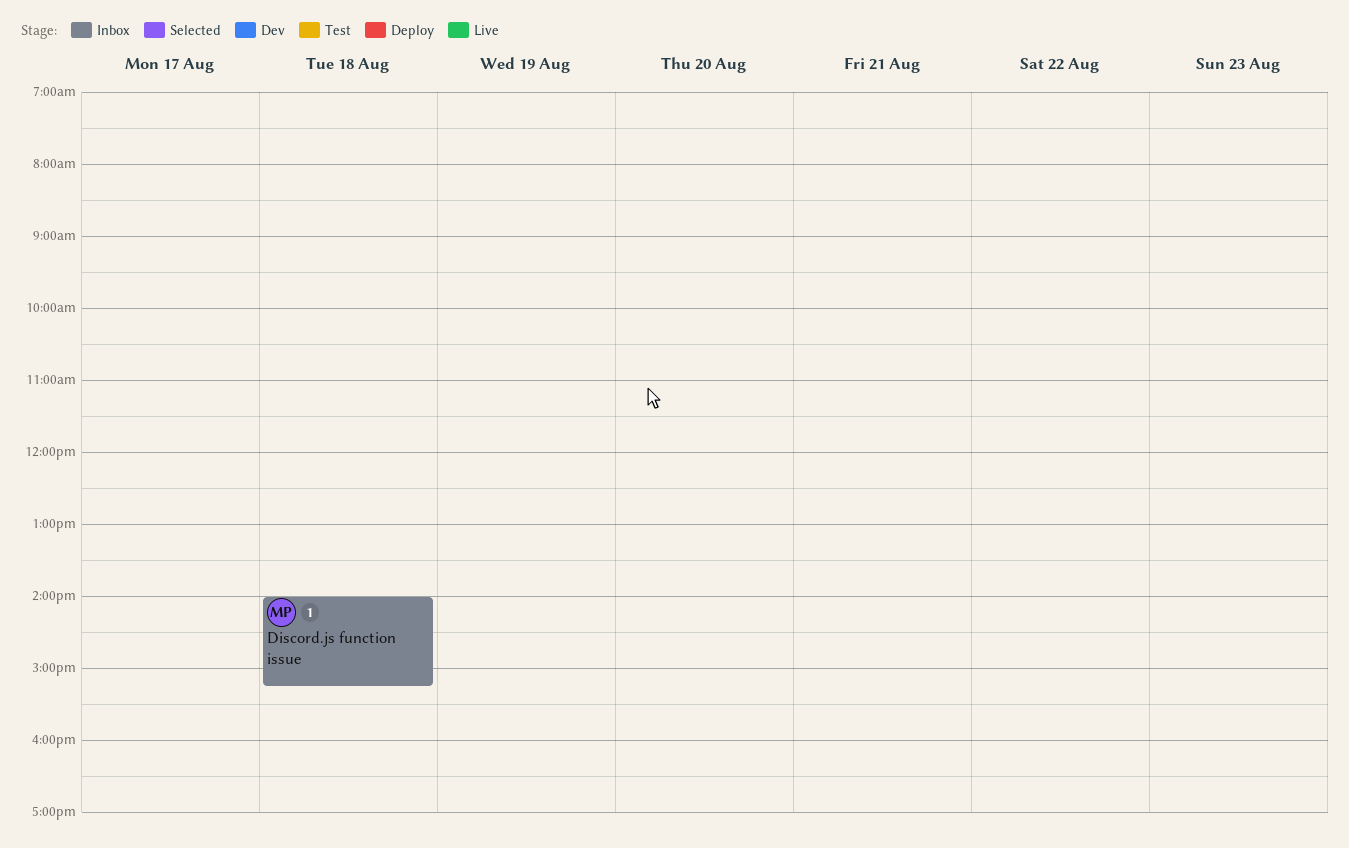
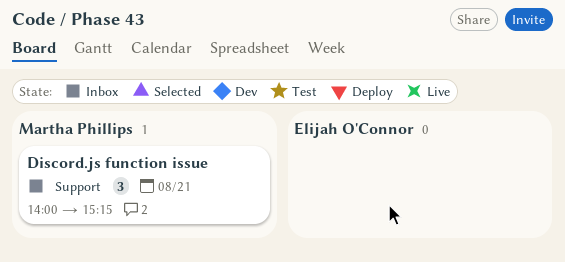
Discord.js function issue, estimate: 1 -> 3
Discord.js function issue, day: Aug 18 -> Aug 21

